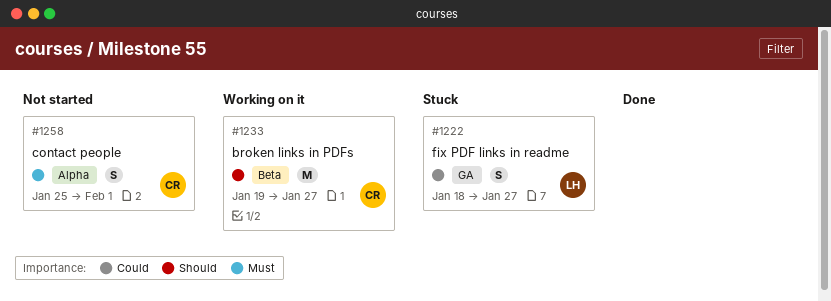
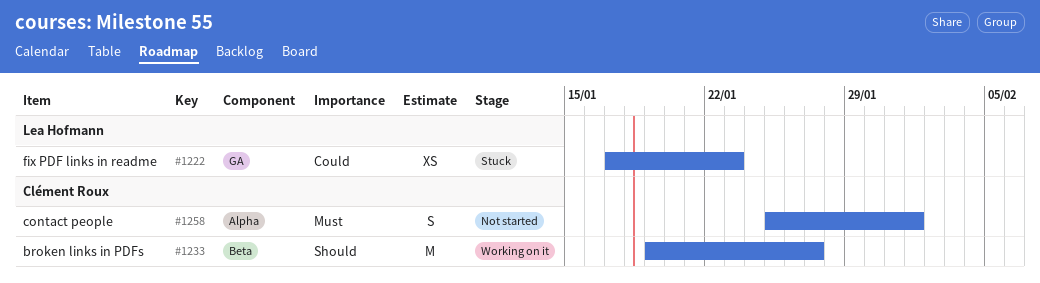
#1222, estimate: S -> XS
#1222, start: Jan 18 -> Jan 17
#1222, due: Jan 27 -> Jan 23

